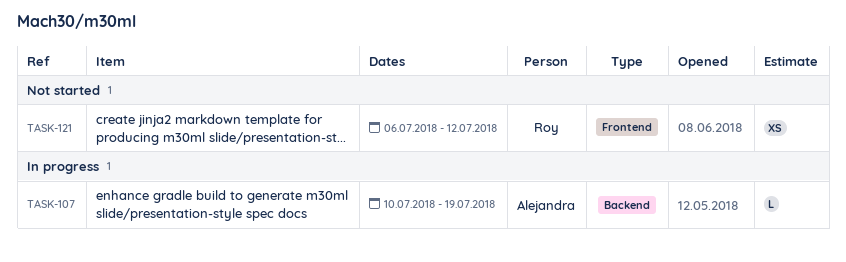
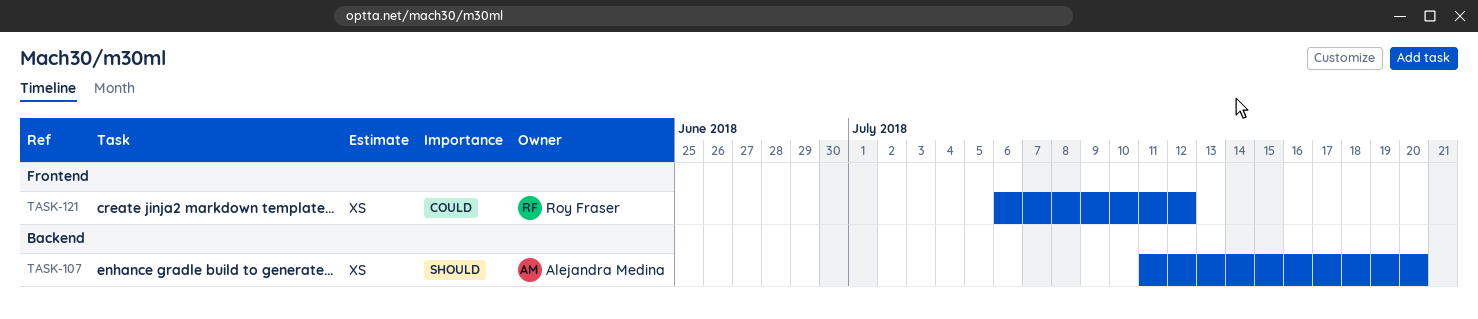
TASK-107, estimate: L -> XS
TASK-107, start: Jul 10 -> Jul 11
TASK-107, due: Jul 19 -> Jul 20

